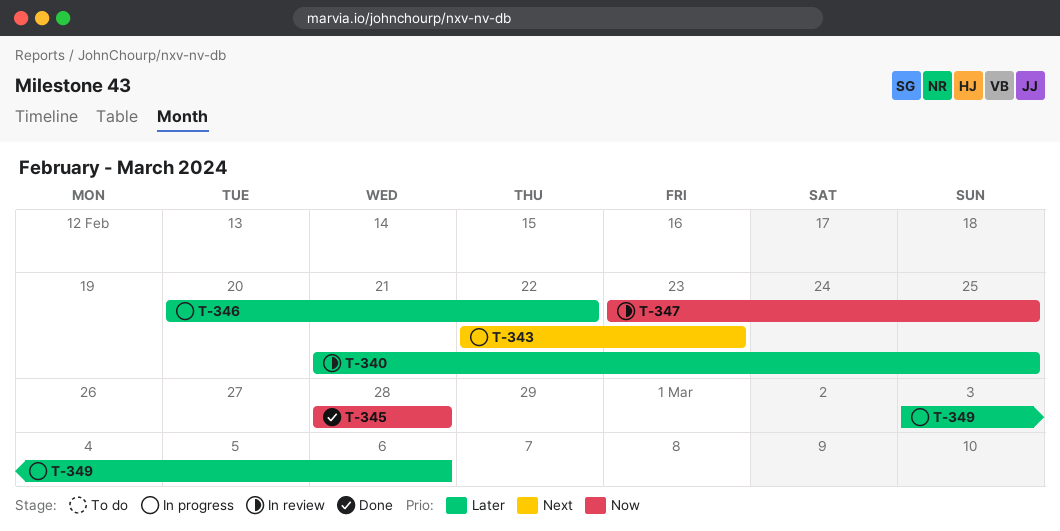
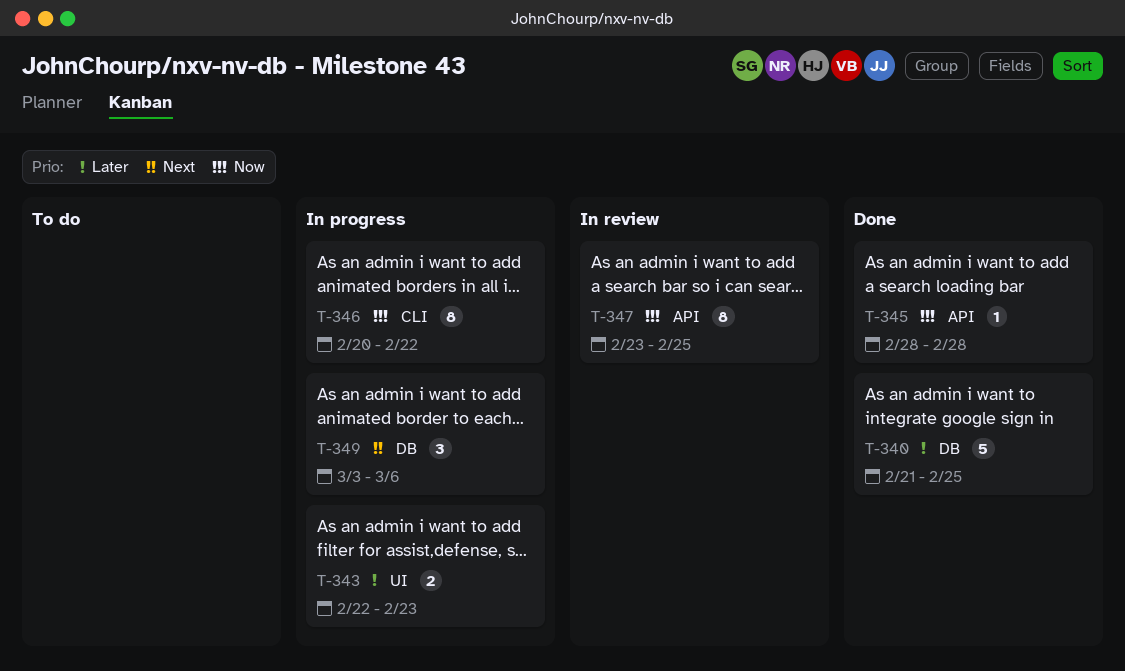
T-340, status: In review -> Done
T-343, priority: Next -> Later
T-346, priority: Later -> Now
T-349, priority: Later -> Next

